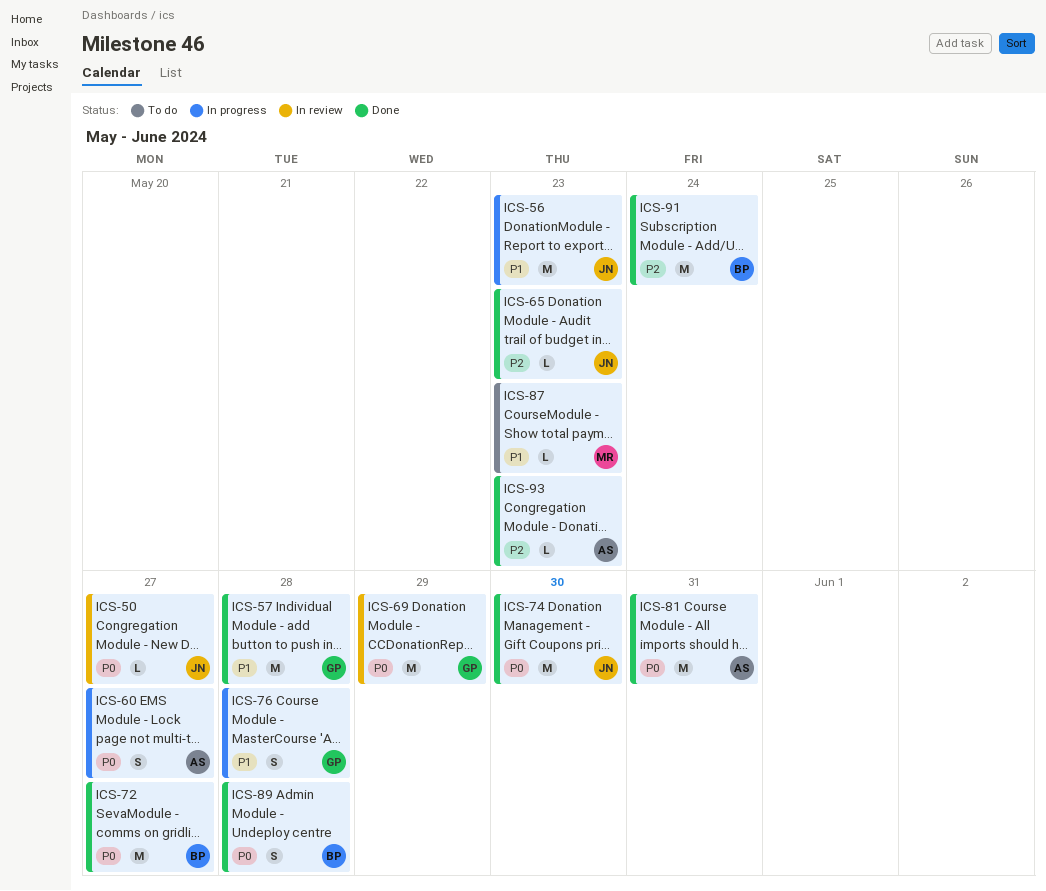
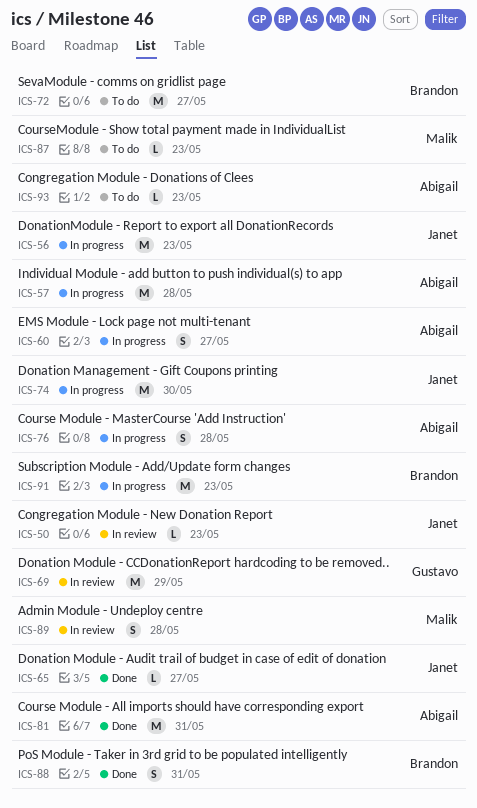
ICS-50, due: May 27 -> May 23
ICS-57, status: Done -> In progress
ICS-57, owner: Gustavo -> Abigail
ICS-65, due: May 23 -> May 27
ICS-72, status: Done -> To do
ICS-74, status: Done -> In progress
ICS-76, owner: Gustavo -> Abigail
ICS-88: none -> present
ICS-89, status: Done -> In review
ICS-89, owner: Brandon -> Malik
ICS-91, status: Done -> In progress
ICS-91, due: May 24 -> May 23
ICS-93, status: Done -> To do

